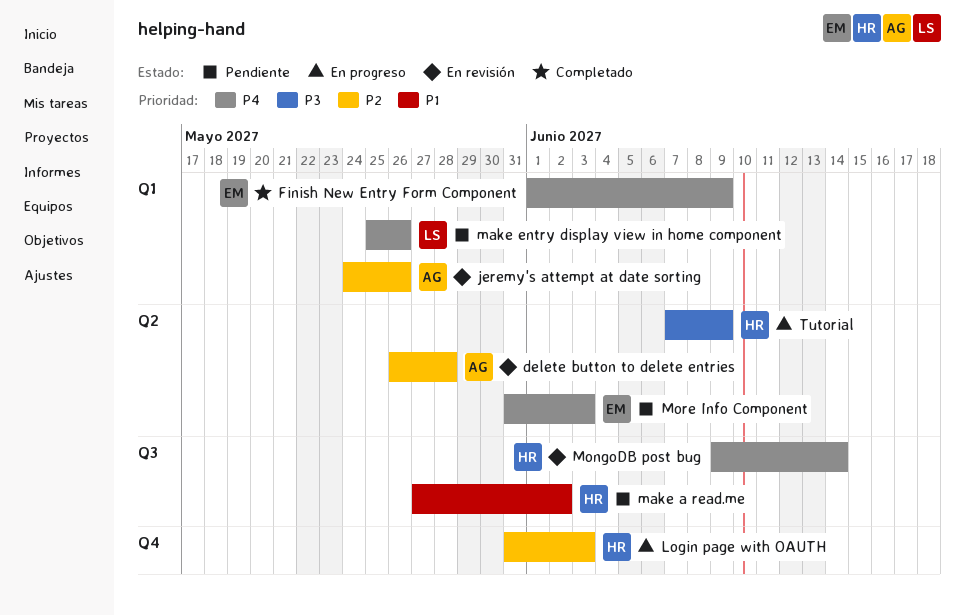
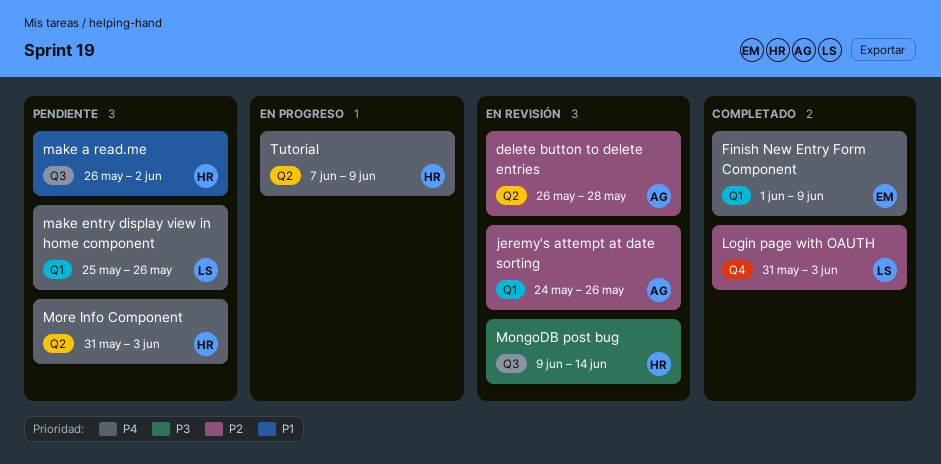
Login page with OAUTH, status: En progreso -> Completado
Login page with OAUTH, owner: HR -> LS
make a read.me, start: May 27 -> May 26
MongoDB post bug, priority: P4 -> P3
More Info Component, owner: EM -> HR
Tutorial, priority: P3 -> P4

